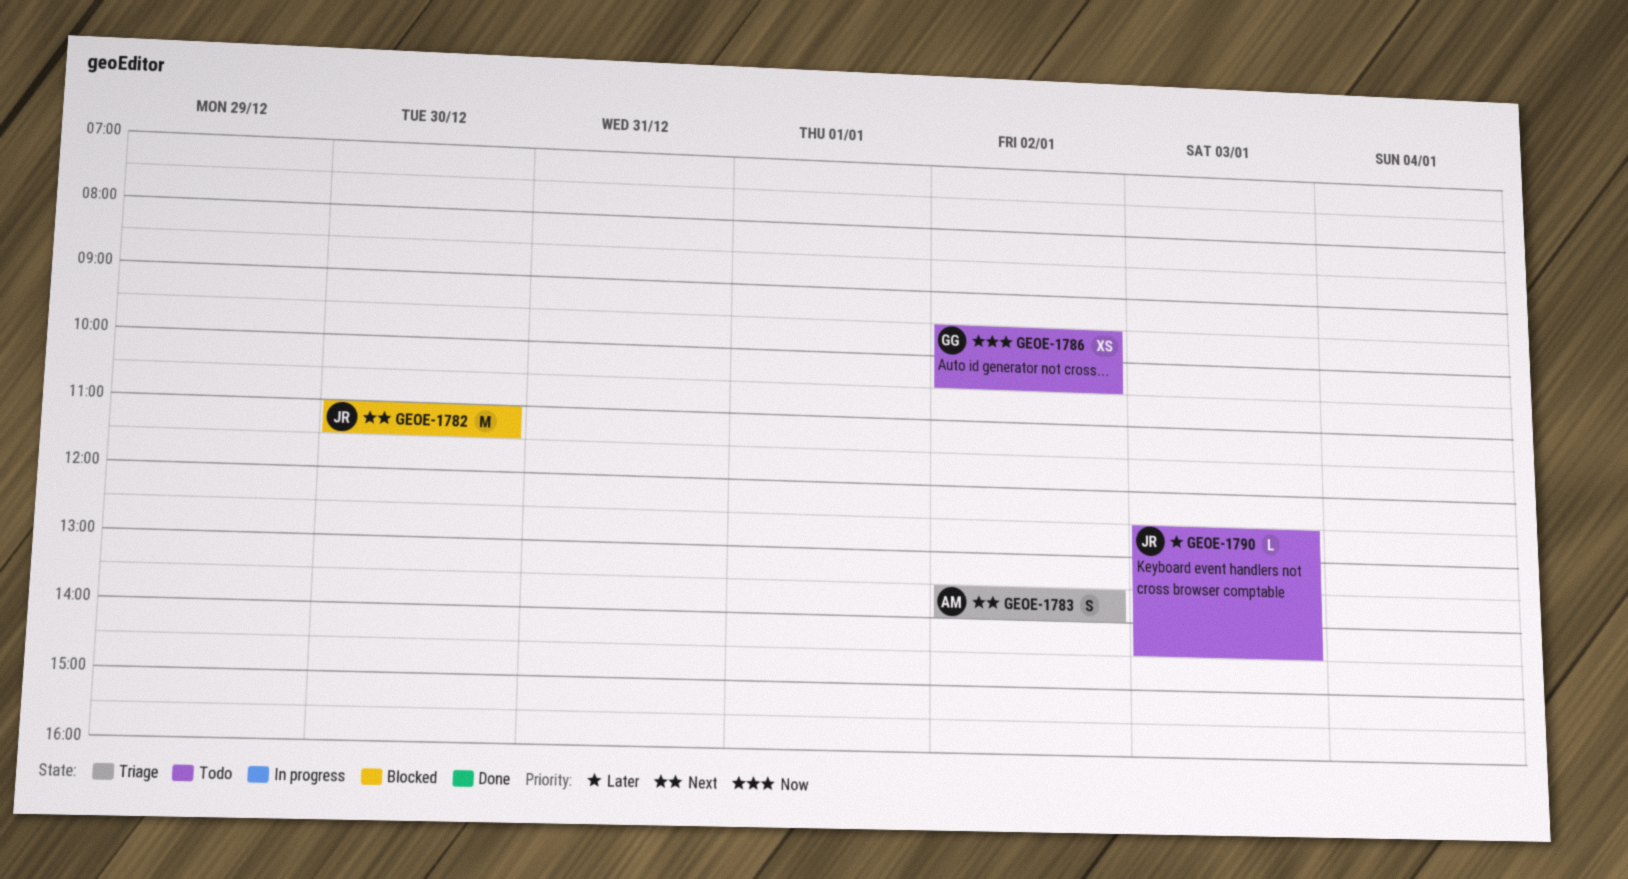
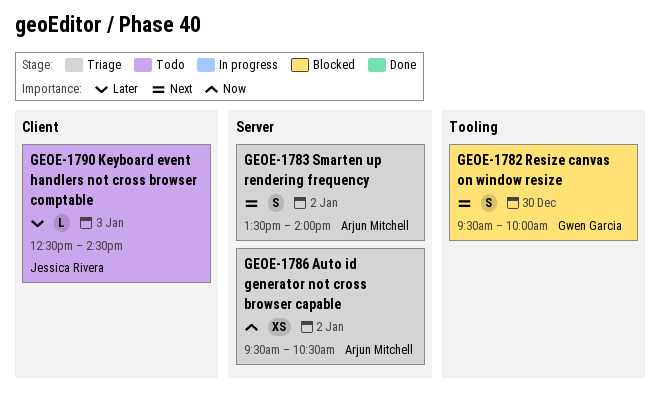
GEOE-1782, owner: Jessica Rivera -> Gwen Garcia
GEOE-1782, estimate: M -> S
GEOE-1782, begins: 11:00 -> 09:30
GEOE-1782, ends: 11:30 -> 10:00
GEOE-1786, status: Todo -> Triage
GEOE-1786, owner: Gwen Garcia -> Arjun Mitchell

